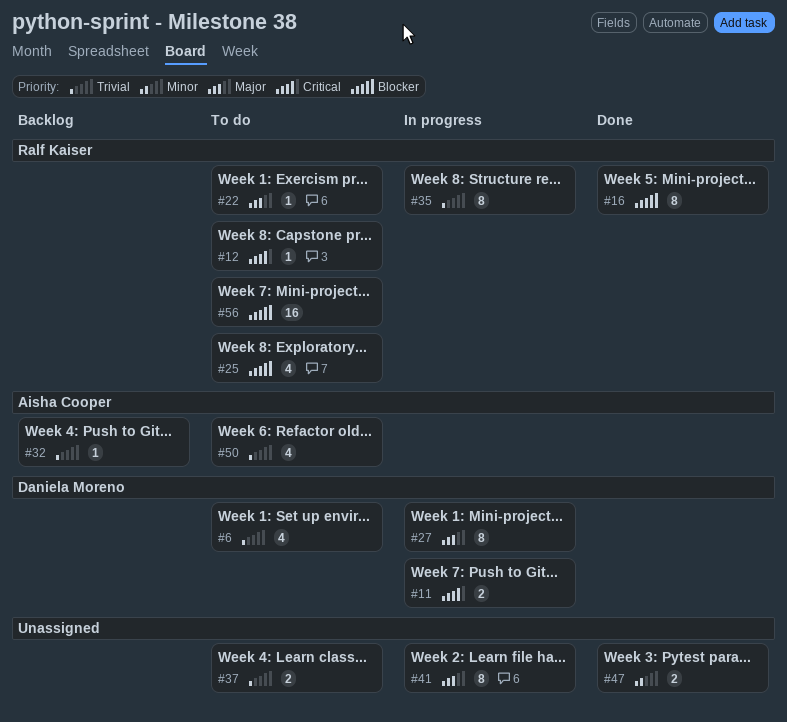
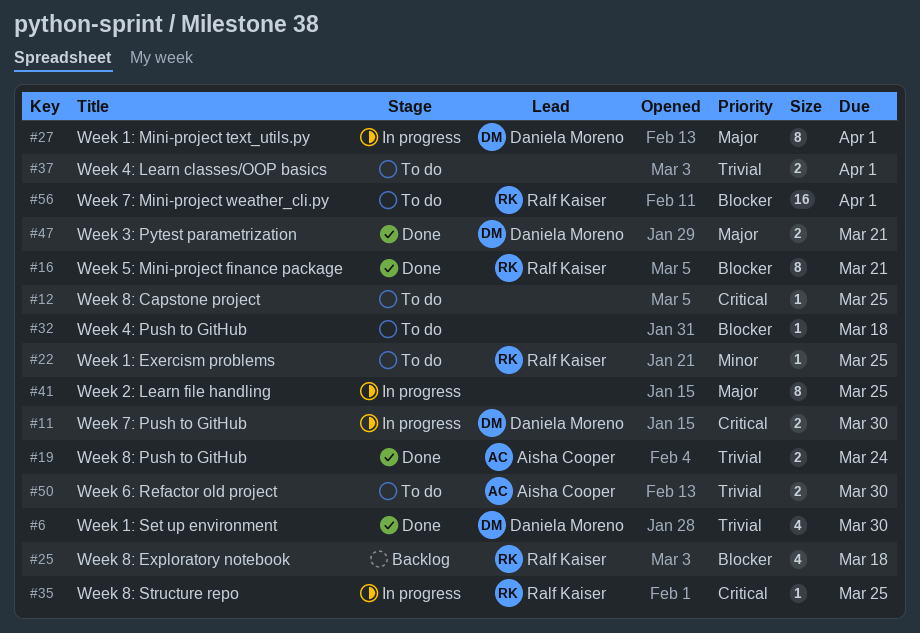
#6, status: To do -> Done
#12, owner: Ralf Kaiser -> none
#19: none -> present
#22, priority: Major -> Minor
#25, status: To do -> Backlog
#32, status: Backlog -> To do
#32, owner: Aisha Cooper -> none
#32, priority: Trivial -> Blocker
#35, priority: Trivial -> Critical
#35, estimate: 8 -> 1
#47, owner: none -> Daniela Moreno
#47, priority: Minor -> Major
#50, estimate: 4 -> 2

